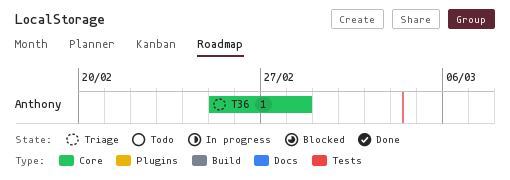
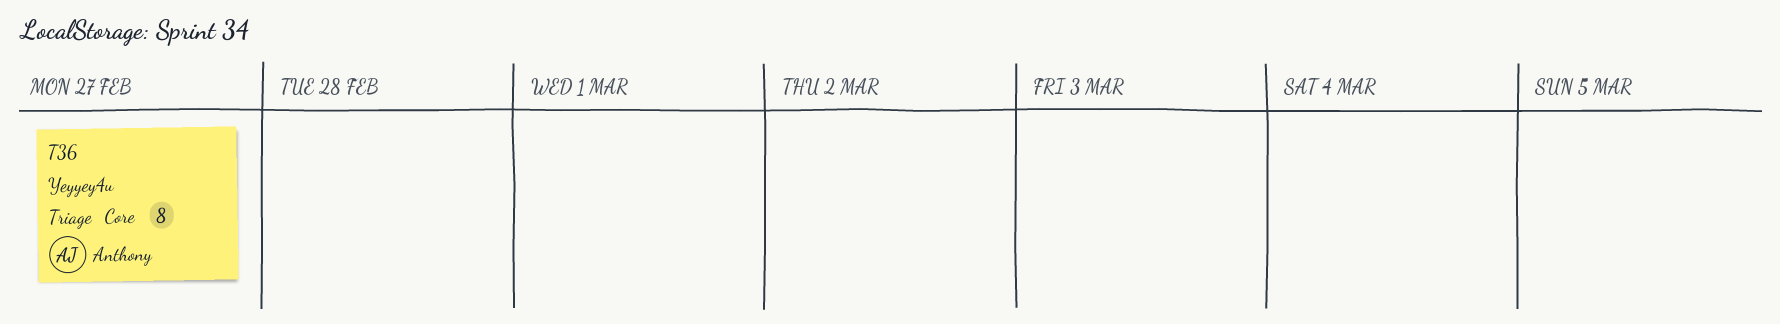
T36, estimate: 1 -> 8
T36, due: Feb 28 -> Feb 27

